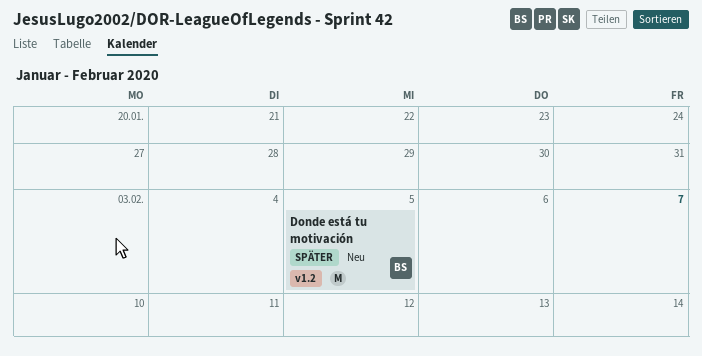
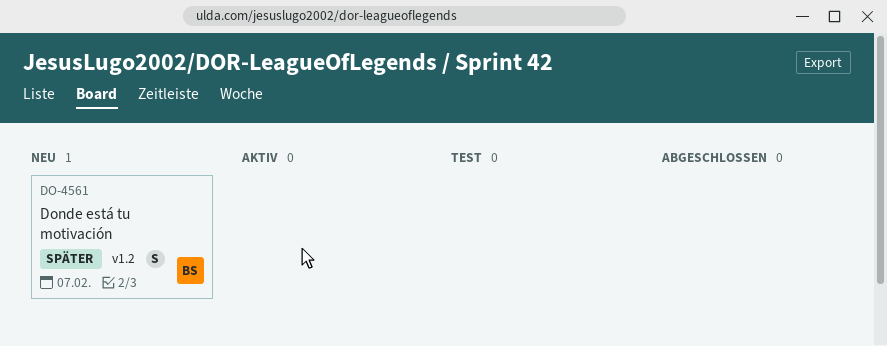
Donde está tu motivación, estimate: M -> S
Donde está tu motivación, due: Feb 5 -> Feb 7

